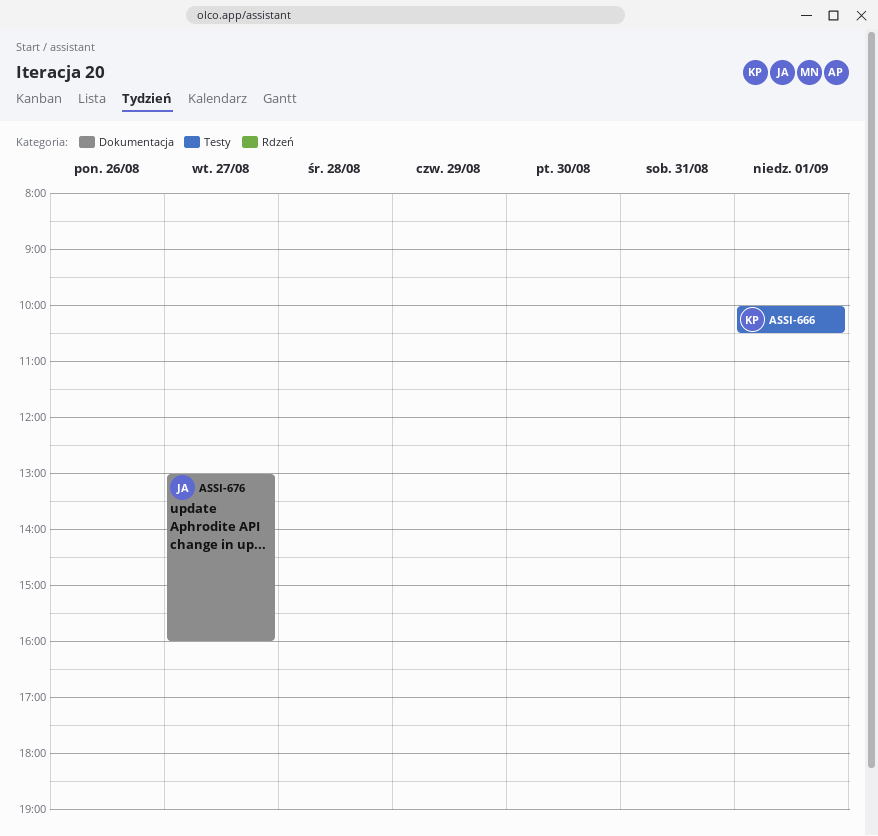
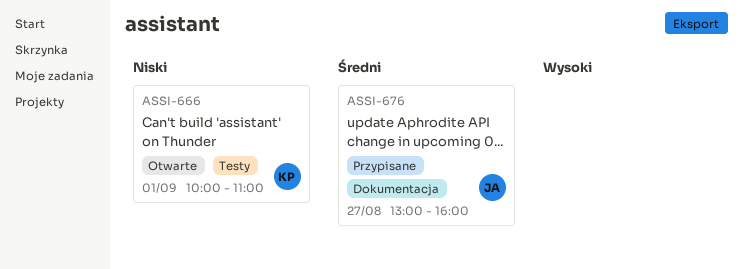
ASSI-666, ends: 10:30 -> 11:00

